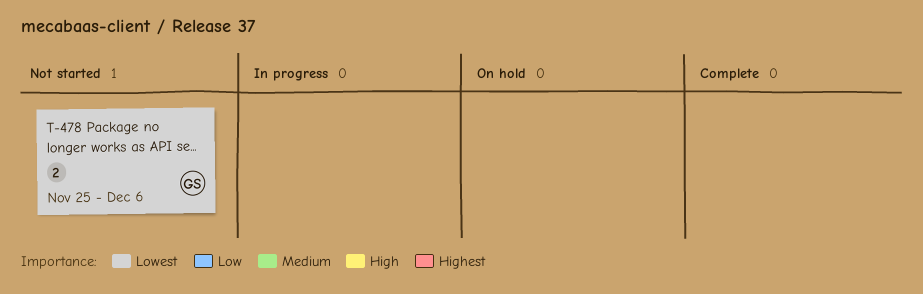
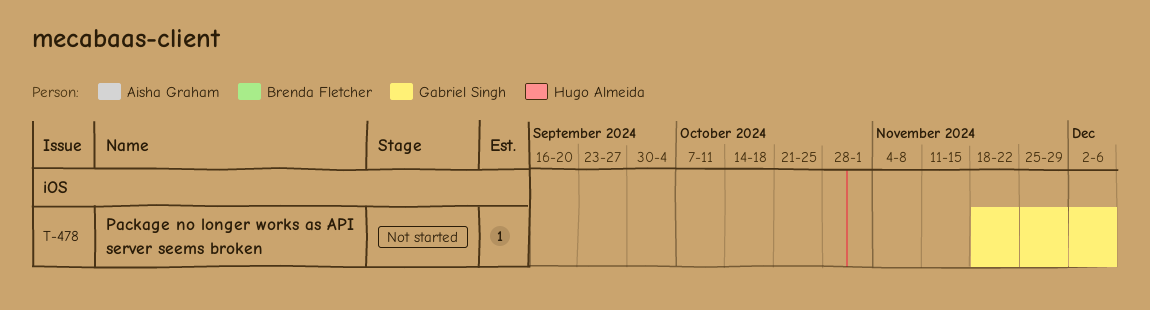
T-478, estimate: 2 -> 1
T-478, start: Nov 25 -> Nov 18

